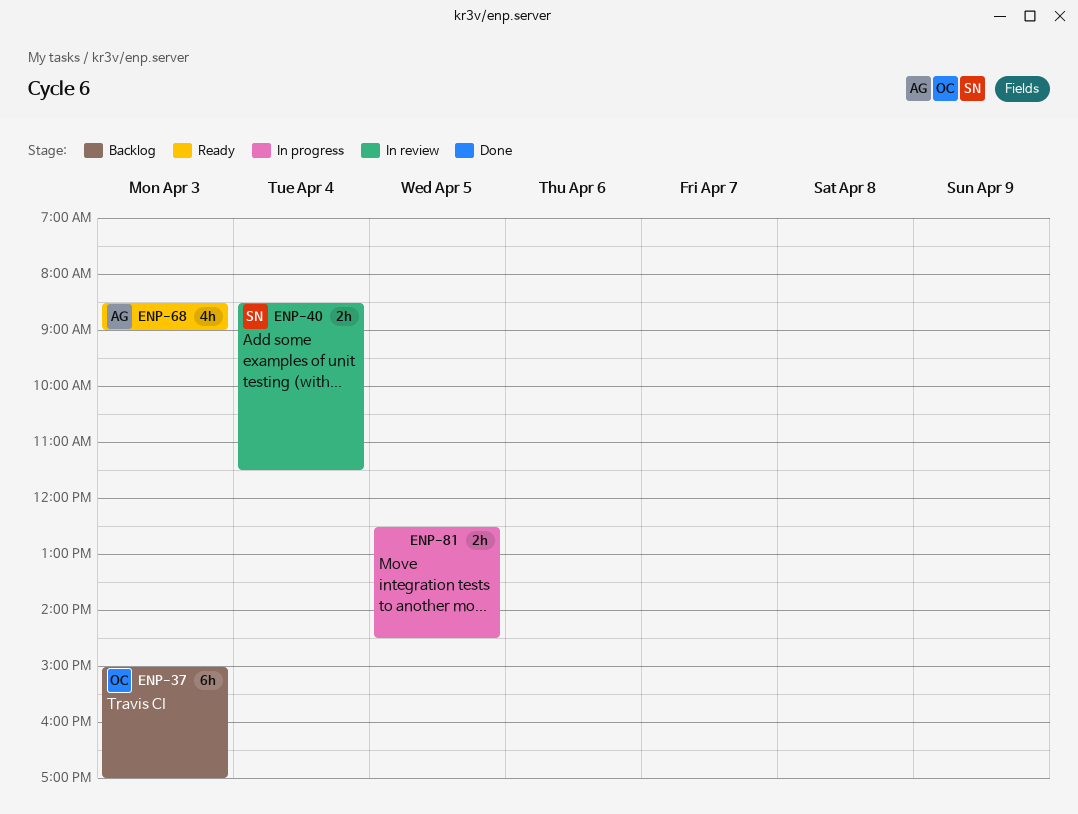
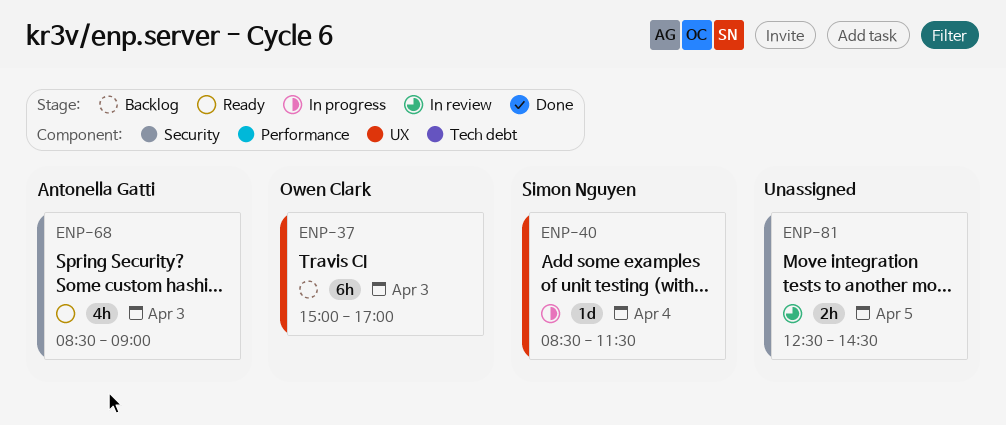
ENP-40, status: In review -> In progress
ENP-40, estimate: 2h -> 1d
ENP-81, status: In progress -> In review

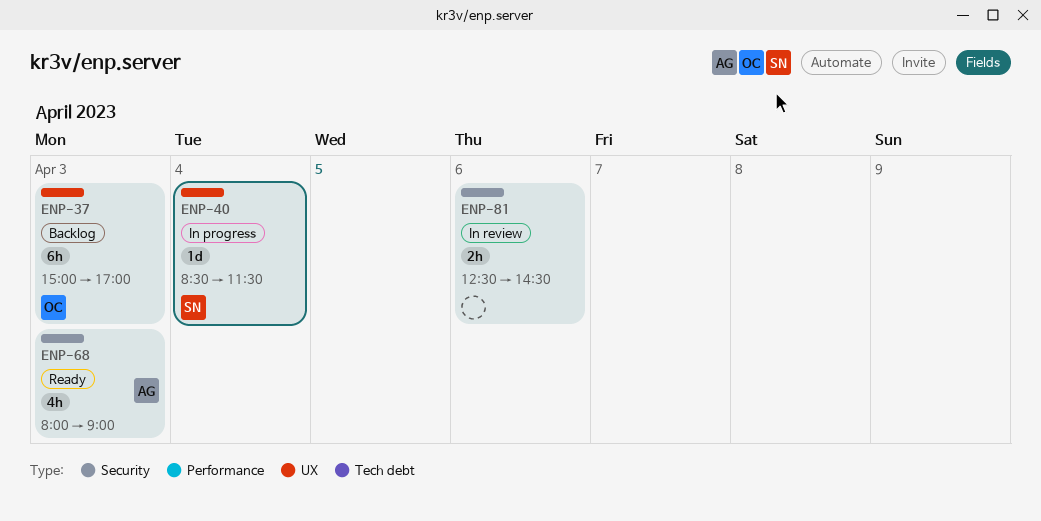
ENP-68, begins: 08:30 -> 08:00
ENP-81, day: Apr 5 -> Apr 6

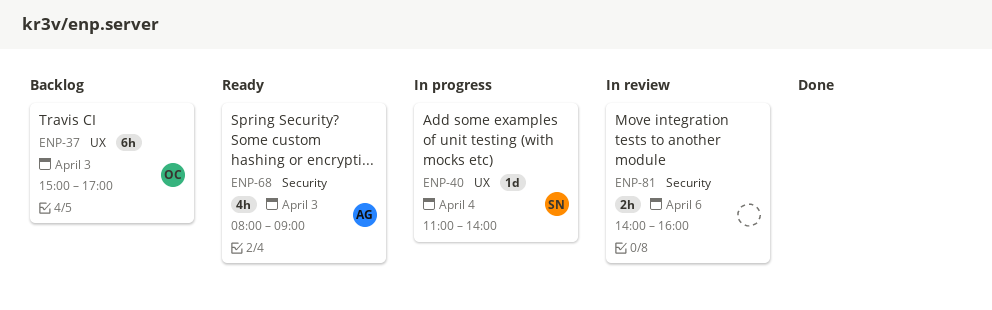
ENP-40, begins: 08:30 -> 11:00
ENP-40, ends: 11:30 -> 14:00
ENP-81, begins: 12:30 -> 14:00
ENP-81, ends: 14:30 -> 16:00

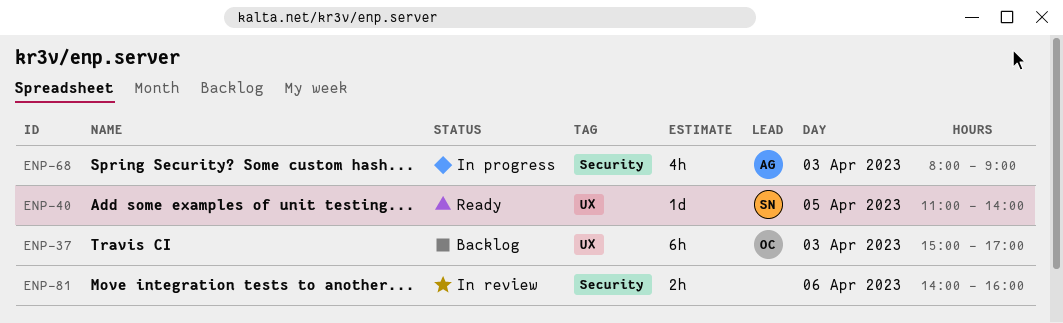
ENP-40, status: In progress -> Ready
ENP-40, day: Apr 4 -> Apr 5
ENP-68, status: Ready -> In progress

